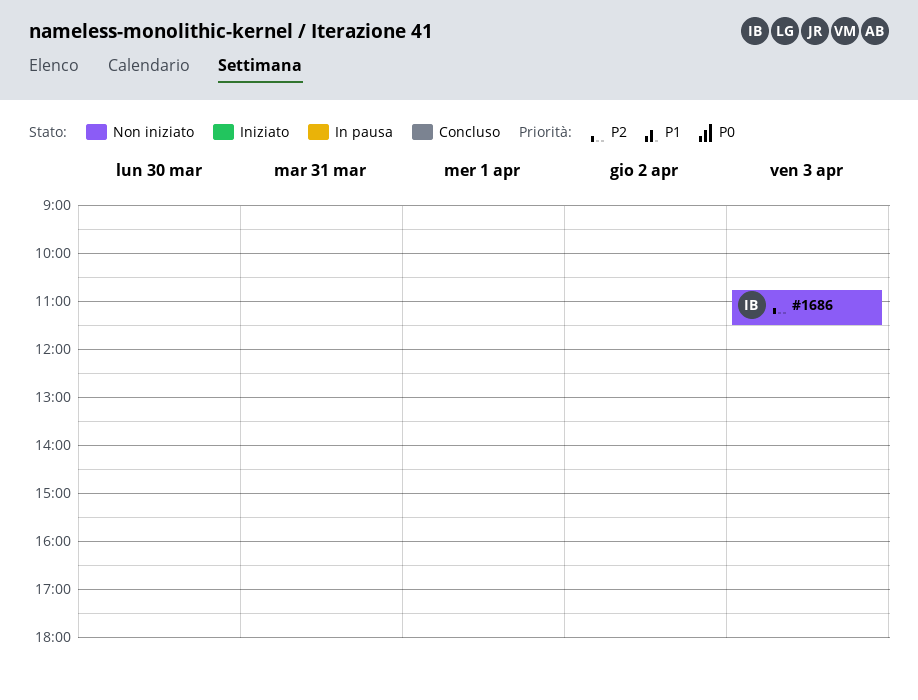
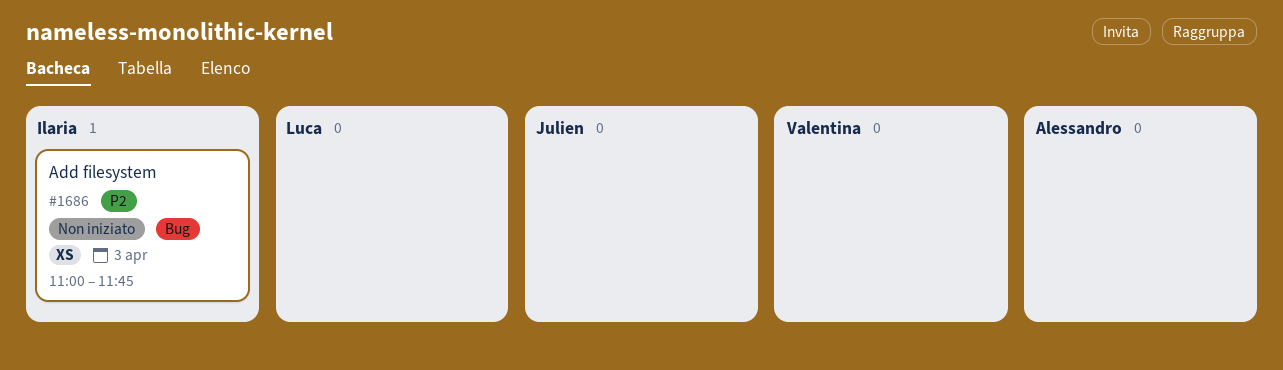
#1686, begins: 10:45 -> 11:00
#1686, ends: 11:30 -> 11:45

